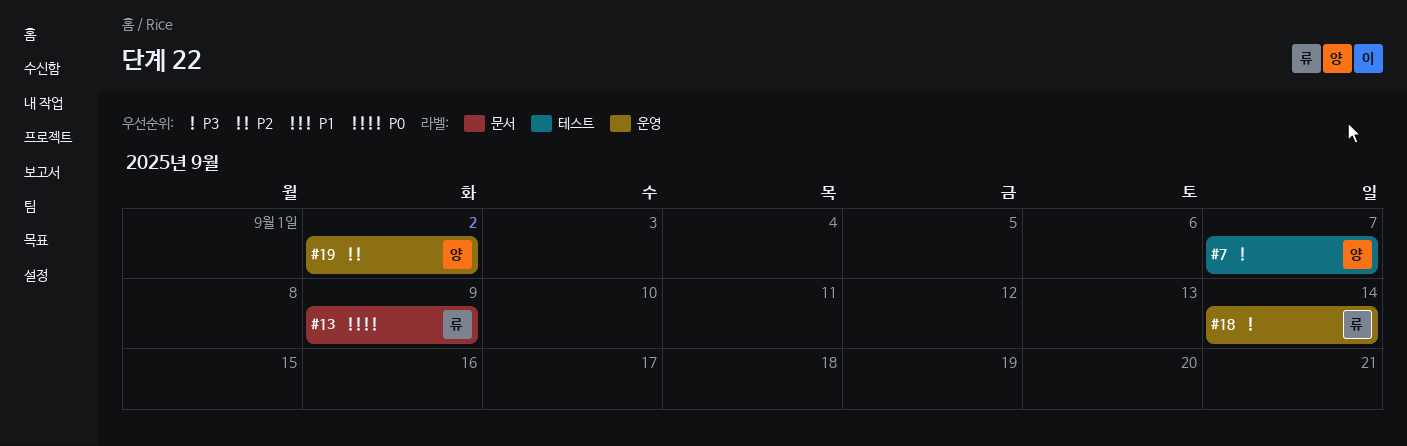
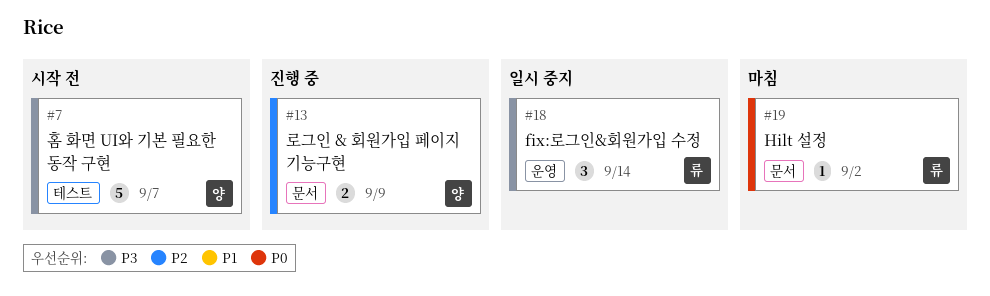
#13, owner: 류 -> 양
#13, priority: P0 -> P2
#19, owner: 양 -> 류
#19, priority: P2 -> P0
#19, label: 운영 -> 문서

